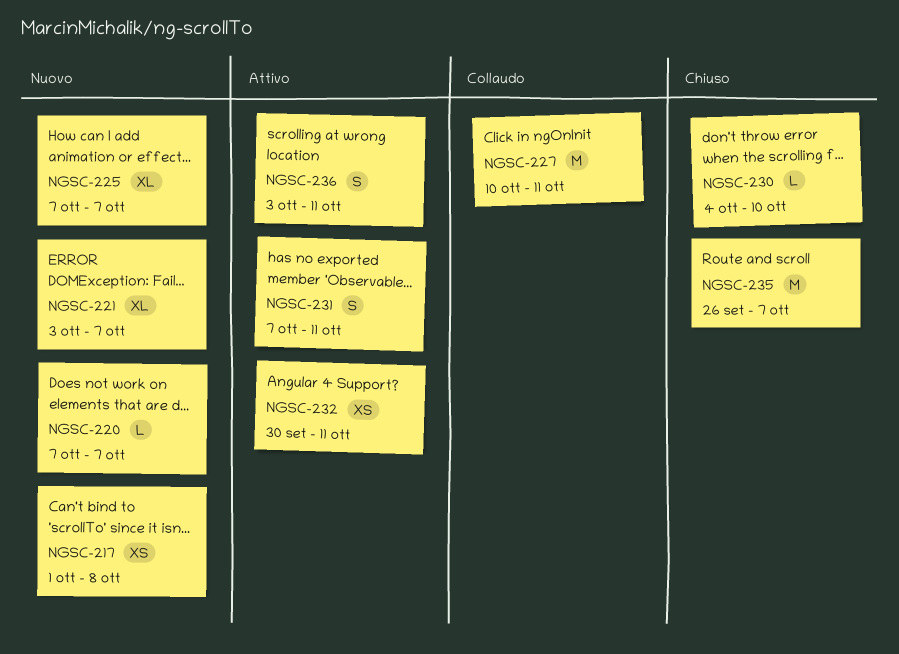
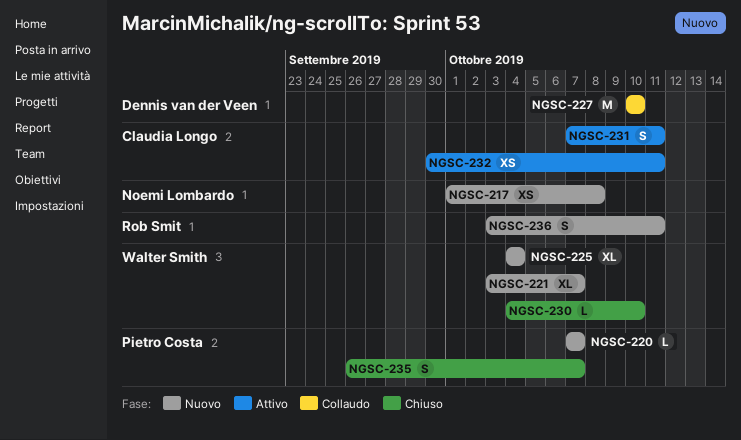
NGSC-225, start: Oct 7 -> Oct 4
NGSC-225, due: Oct 7 -> Oct 4
NGSC-227, due: Oct 11 -> Oct 10
NGSC-235, estimate: M -> S
NGSC-236, status: Attivo -> Nuovo

